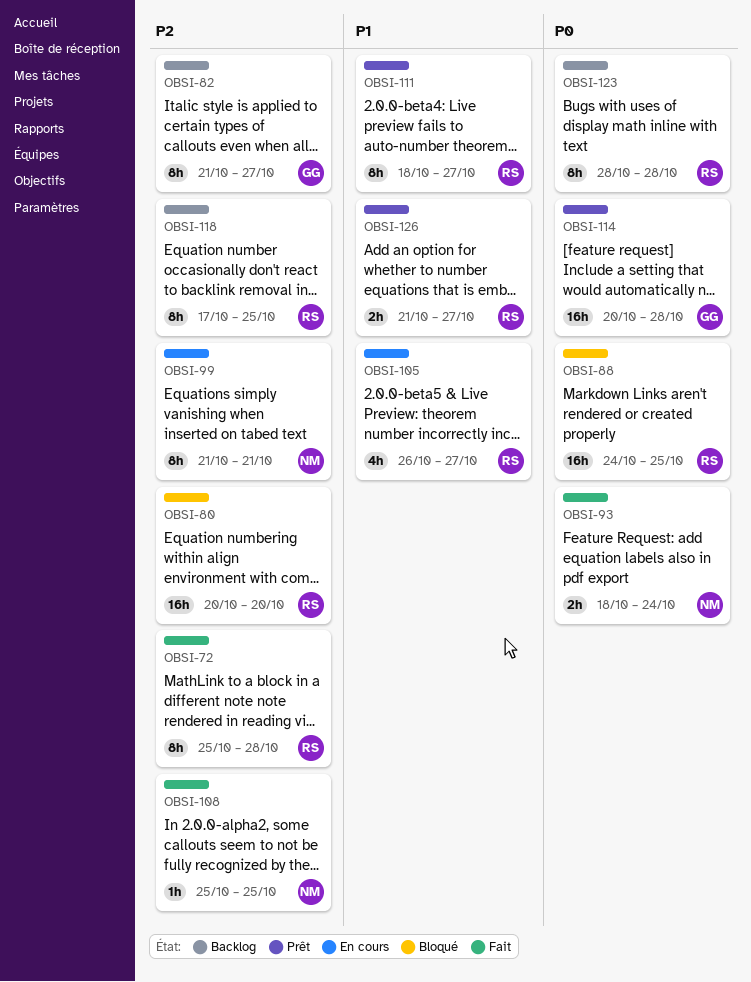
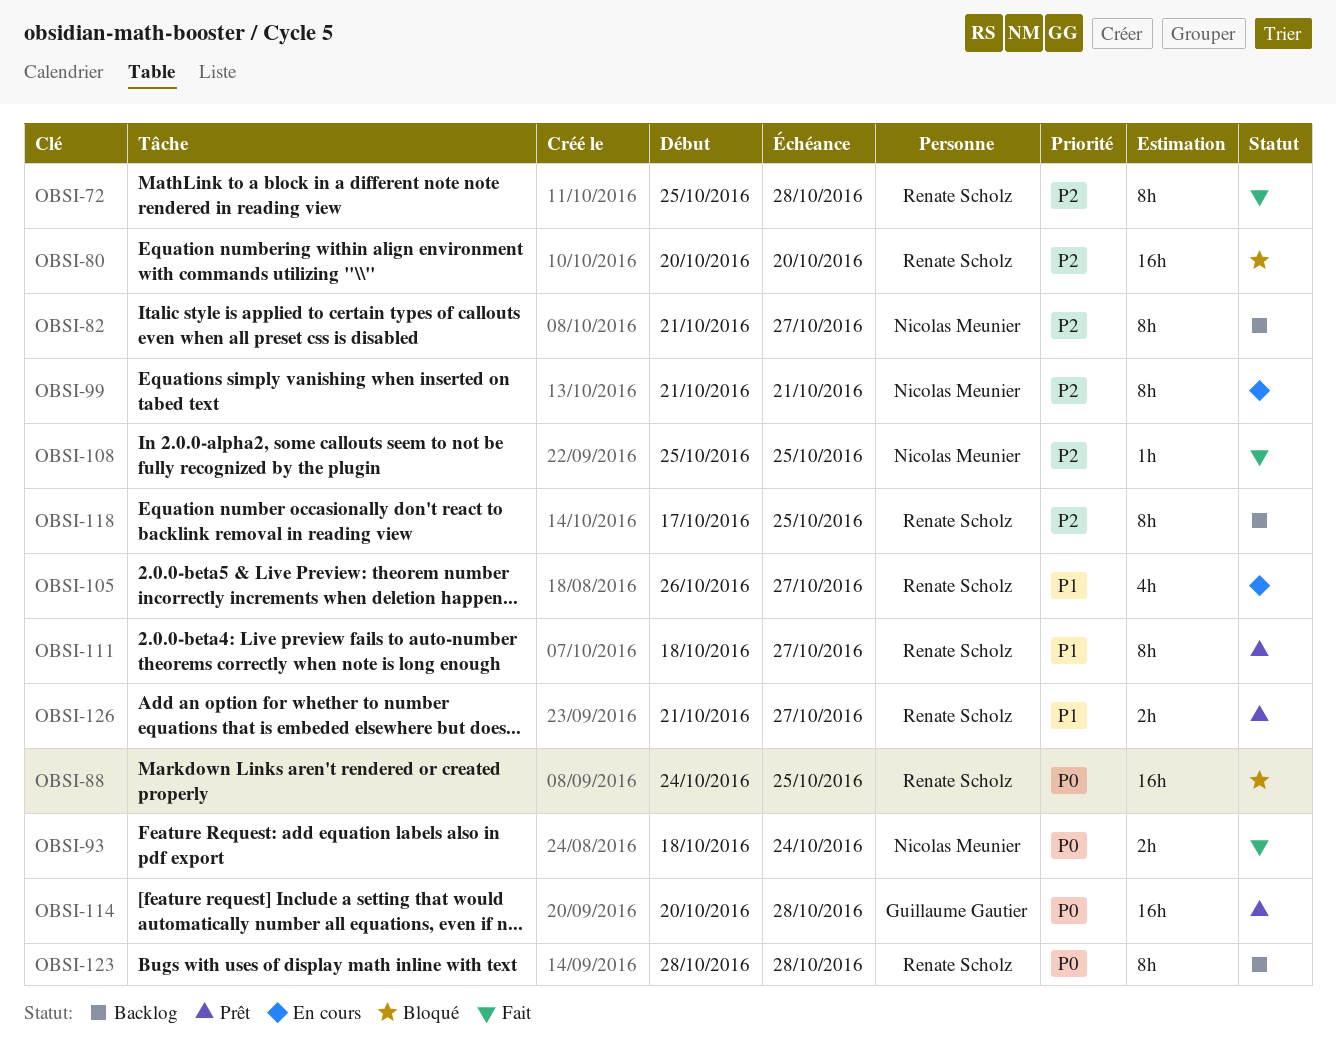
OBSI-82, owner: Guillaume Gautier -> Nicolas Meunier

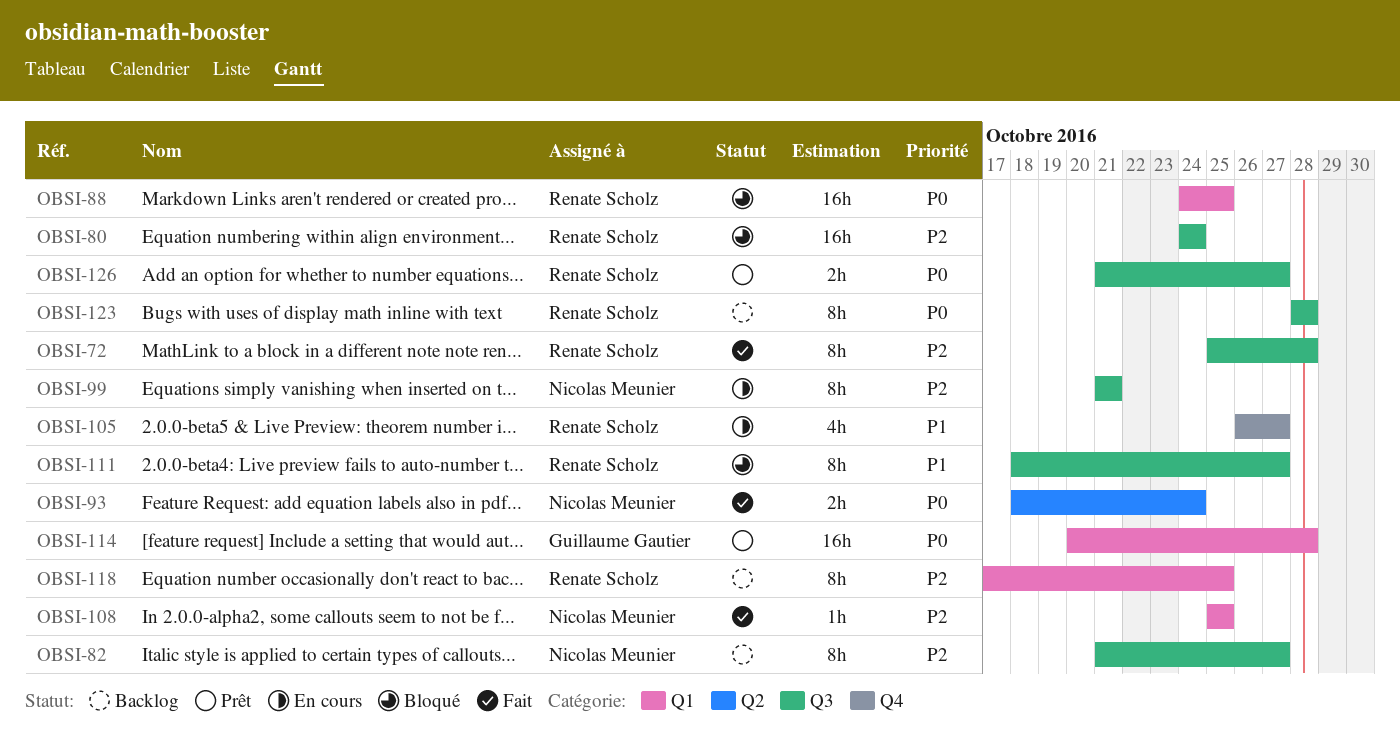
OBSI-80, start: Oct 20 -> Oct 24
OBSI-80, due: Oct 20 -> Oct 24
OBSI-111, status: Prêt -> Bloqué
OBSI-126, priority: P1 -> P0

